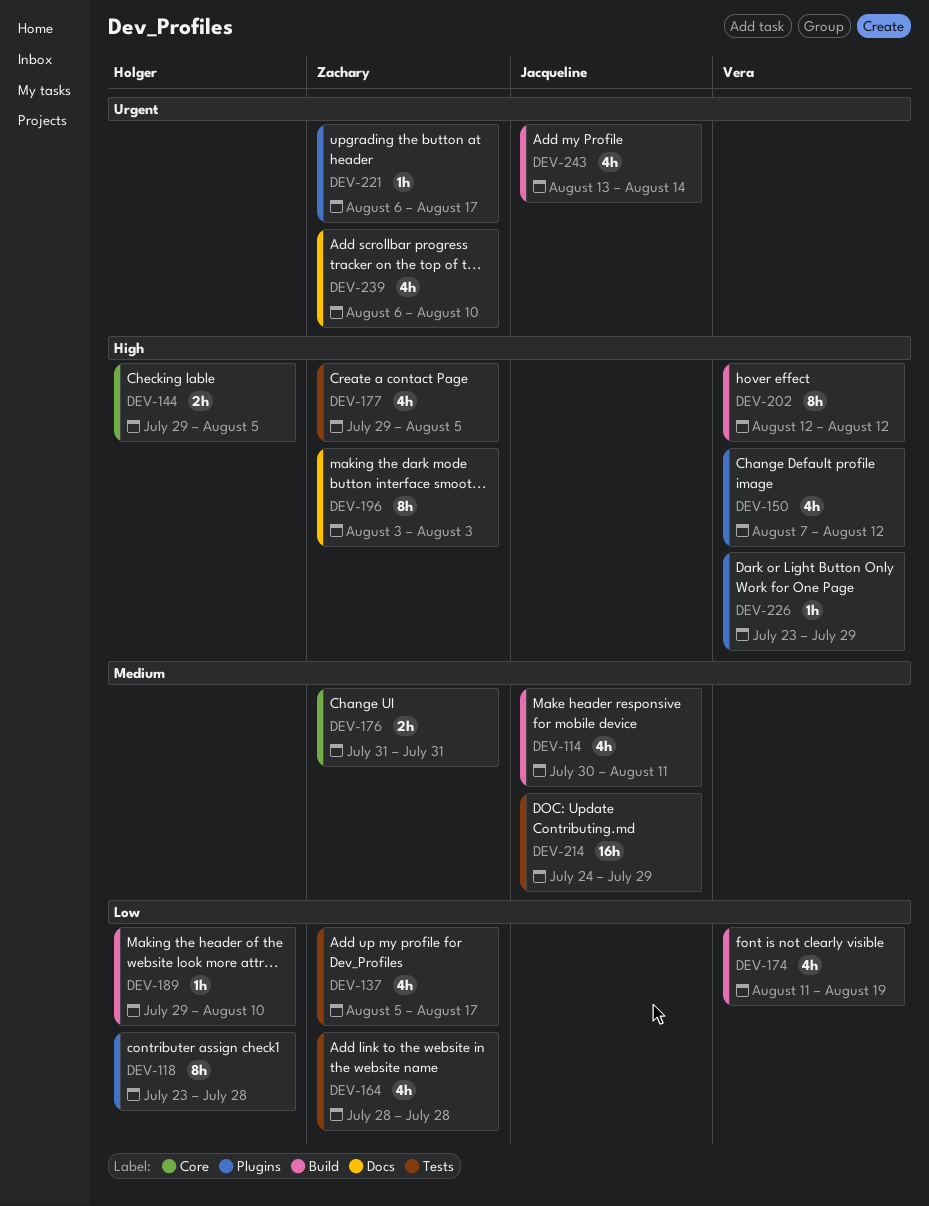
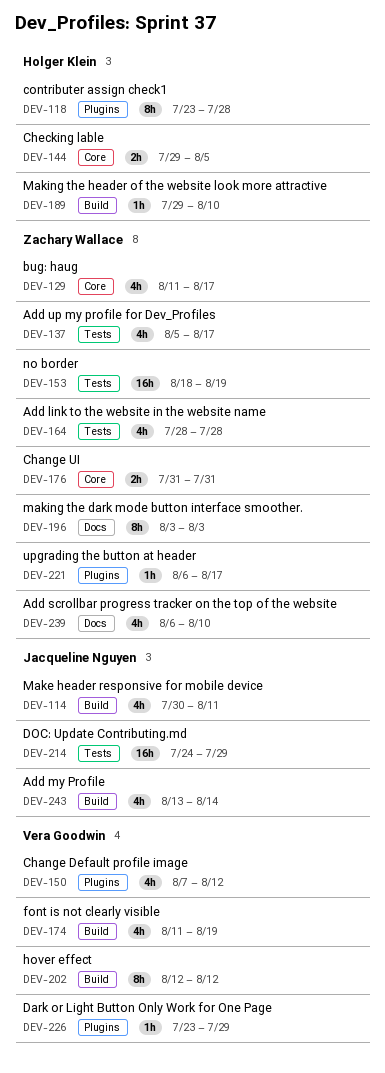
DEV-129: none -> present
DEV-153: none -> present
DEV-177: present -> none

